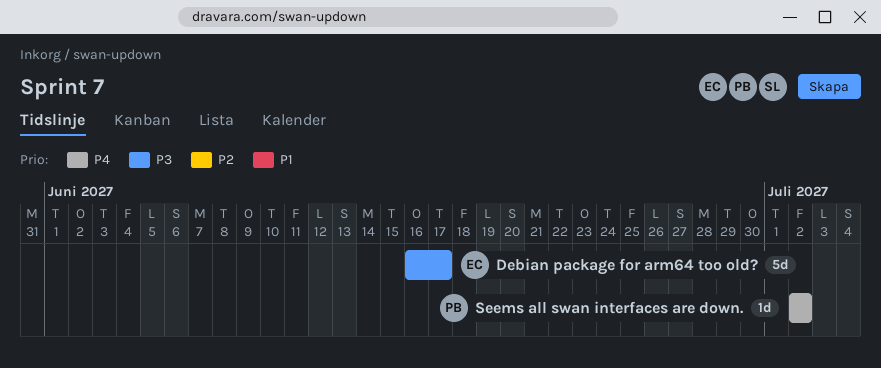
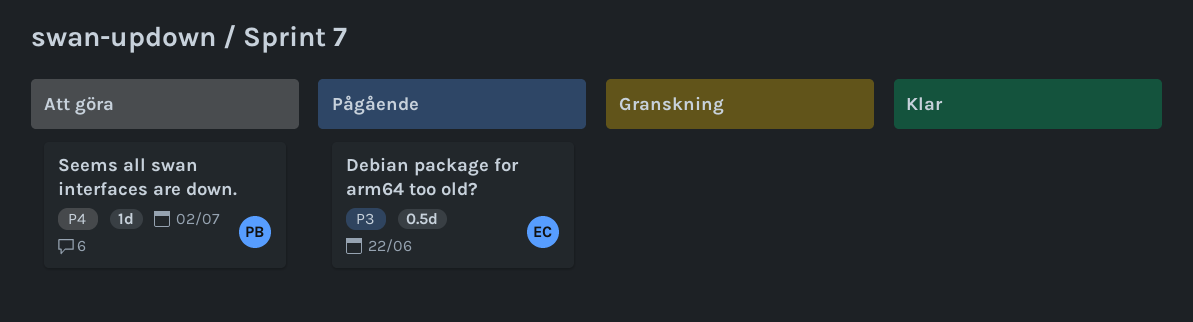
Debian package for arm64 too old?, estimate: 5d -> 0.5d
Debian package for arm64 too old?, due: Jun 17 -> Jun 22

